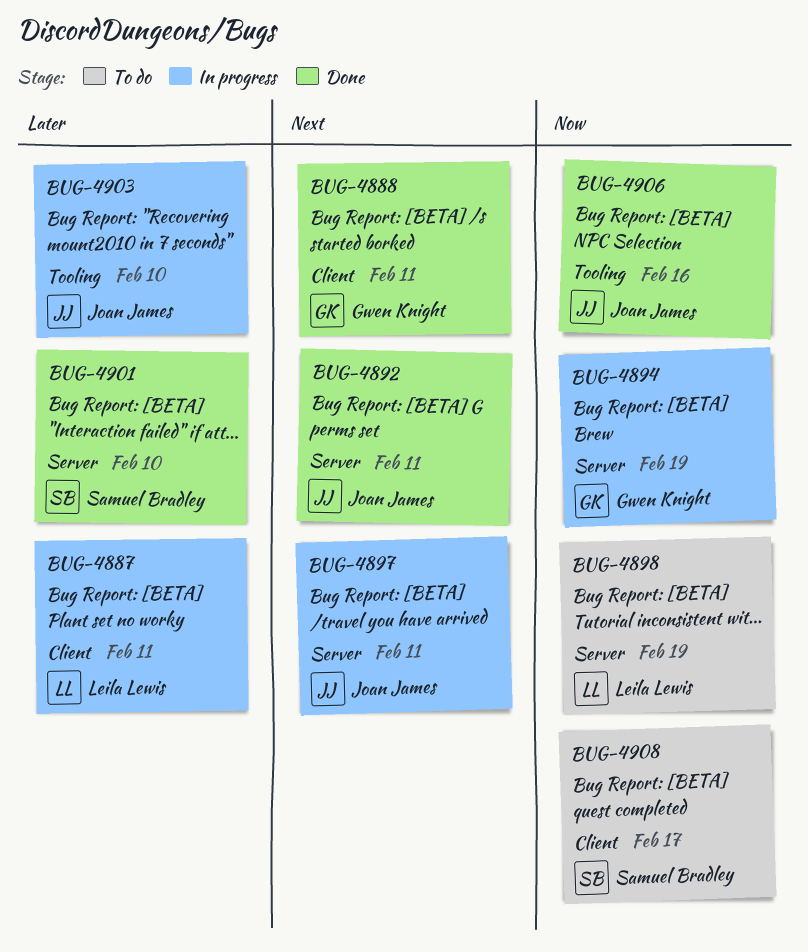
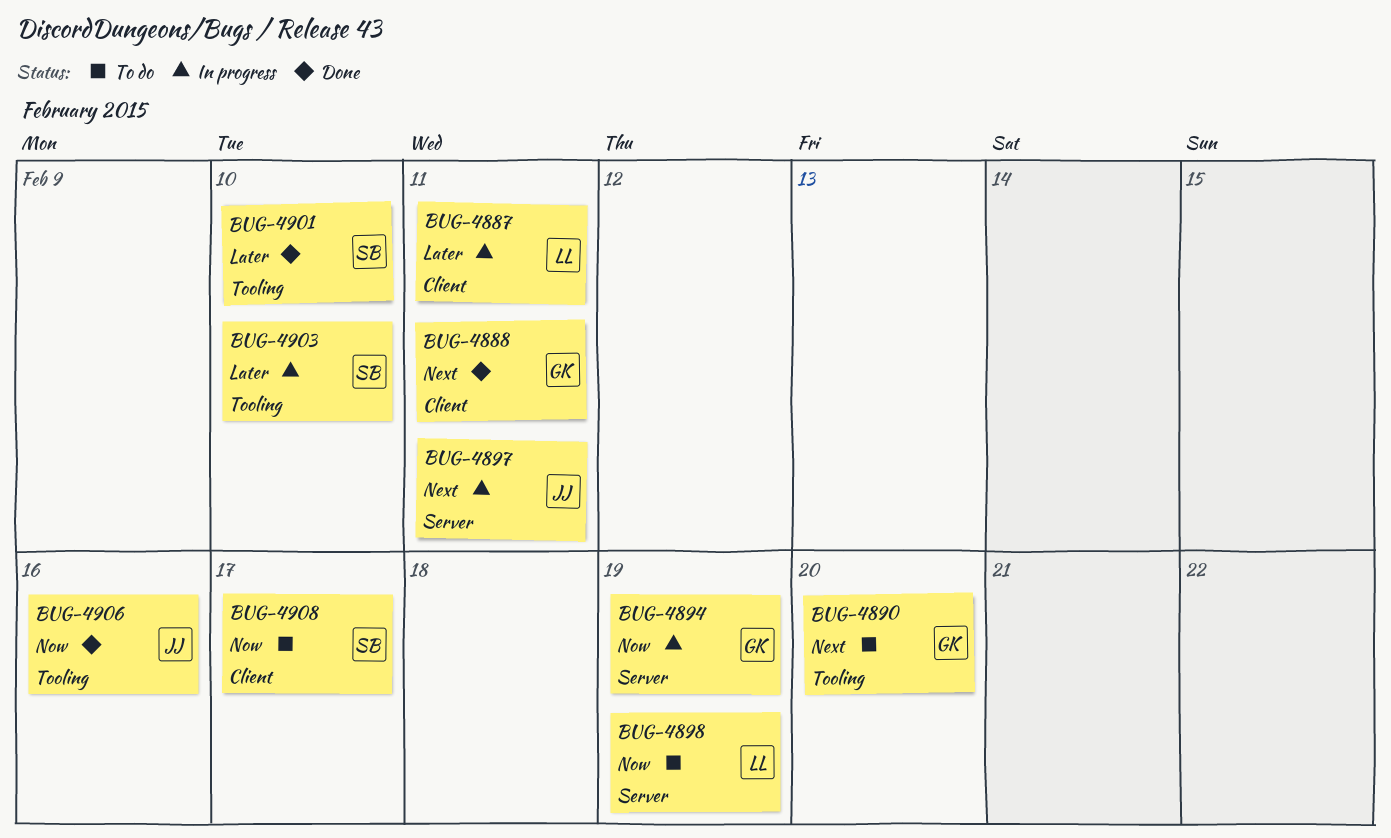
BUG-4890: none -> present
BUG-4892: present -> none
BUG-4901, label: Server -> Tooling
BUG-4903, owner: Joan James -> Samuel Bradley

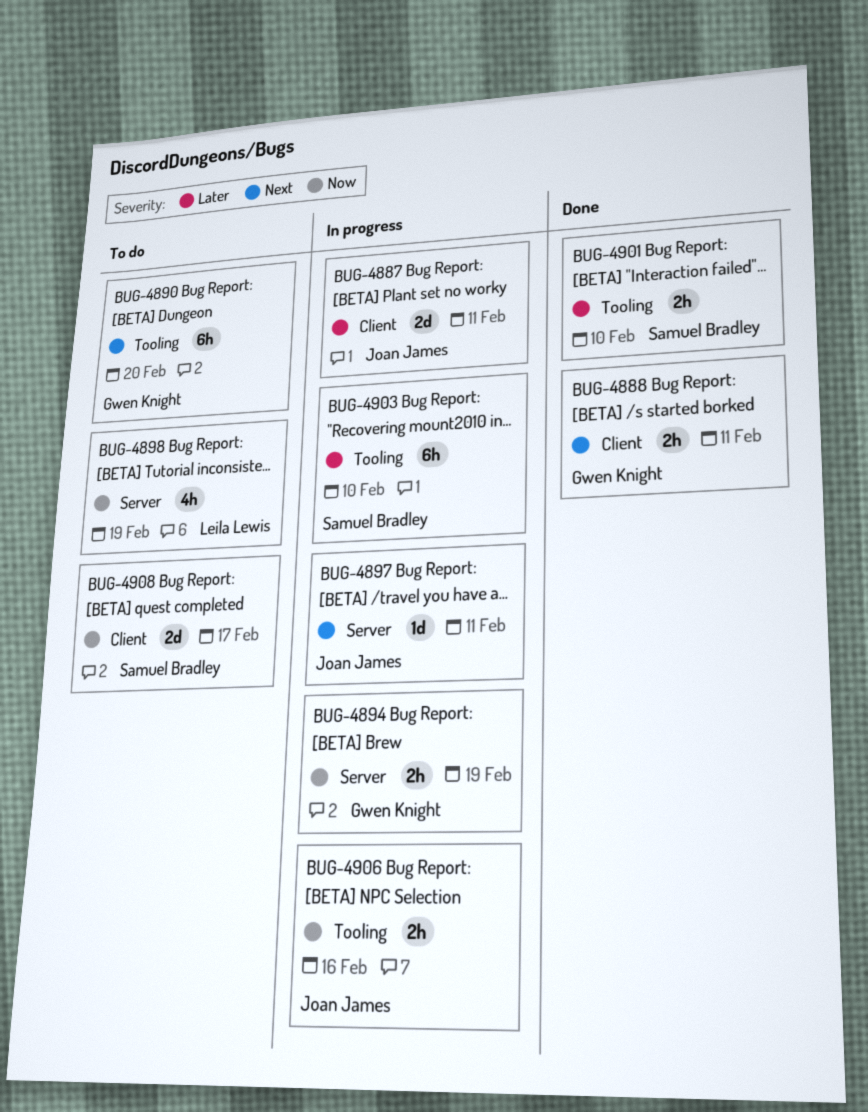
BUG-4887, owner: Leila Lewis -> Joan James
BUG-4906, status: Done -> In progress

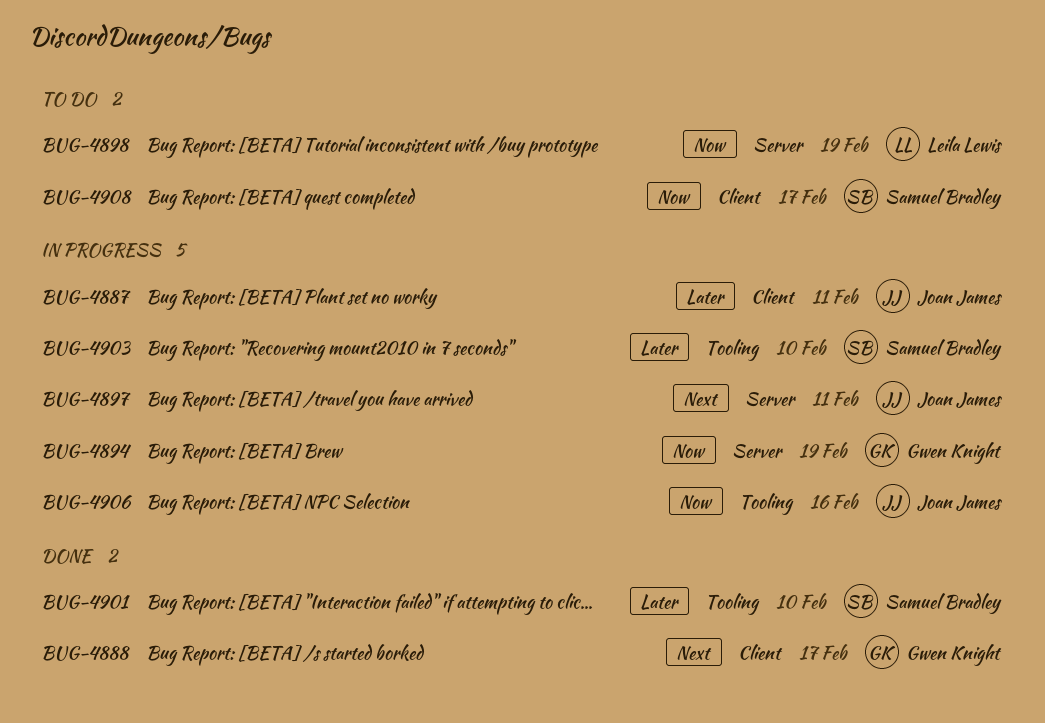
BUG-4888, due: Feb 11 -> Feb 17
BUG-4890: present -> none

